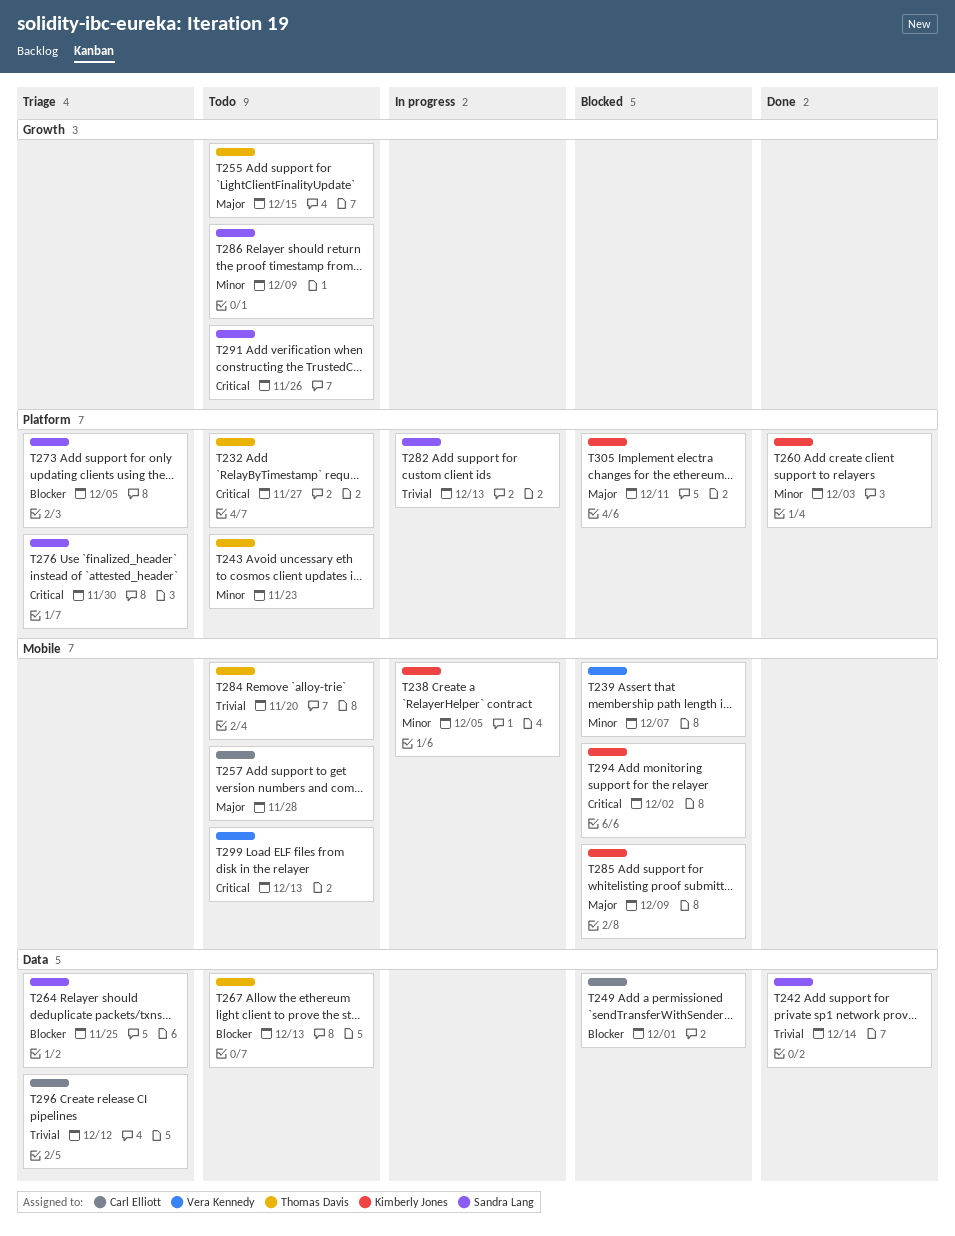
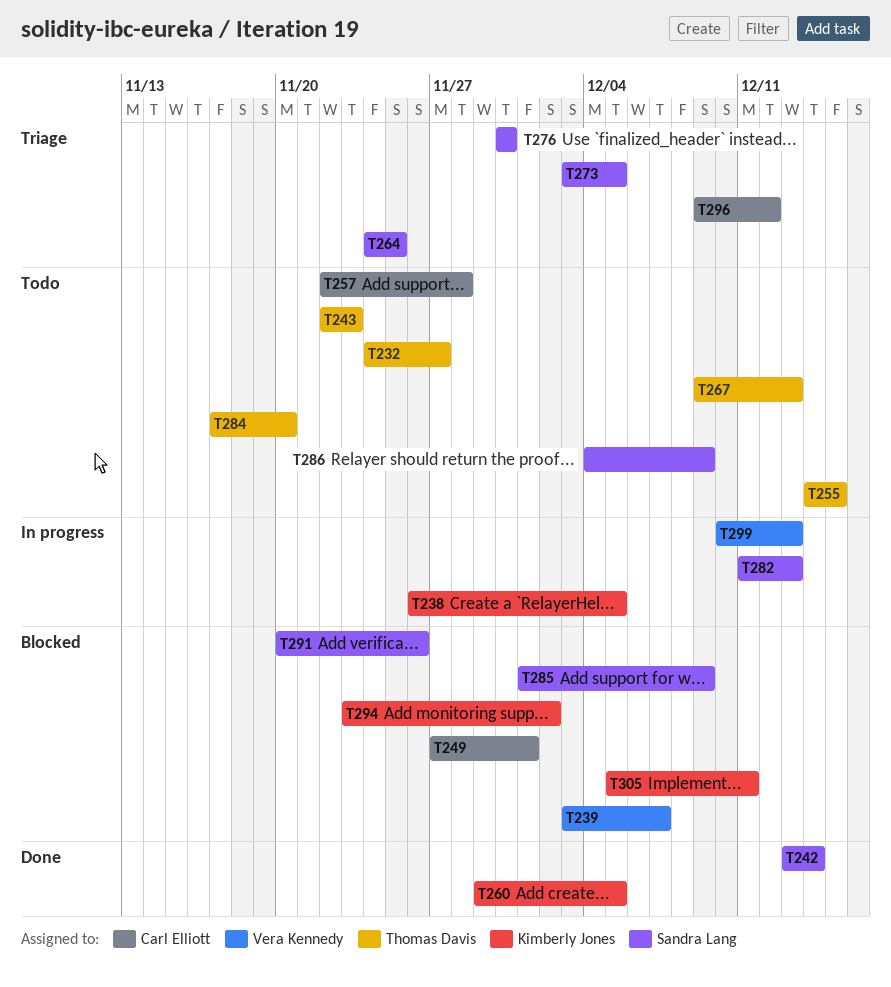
T260, due: Dec 3 -> Dec 5
T285, owner: Kimberly Jones -> Sandra Lang
T291, status: Todo -> Blocked
T299, status: Todo -> In progress

